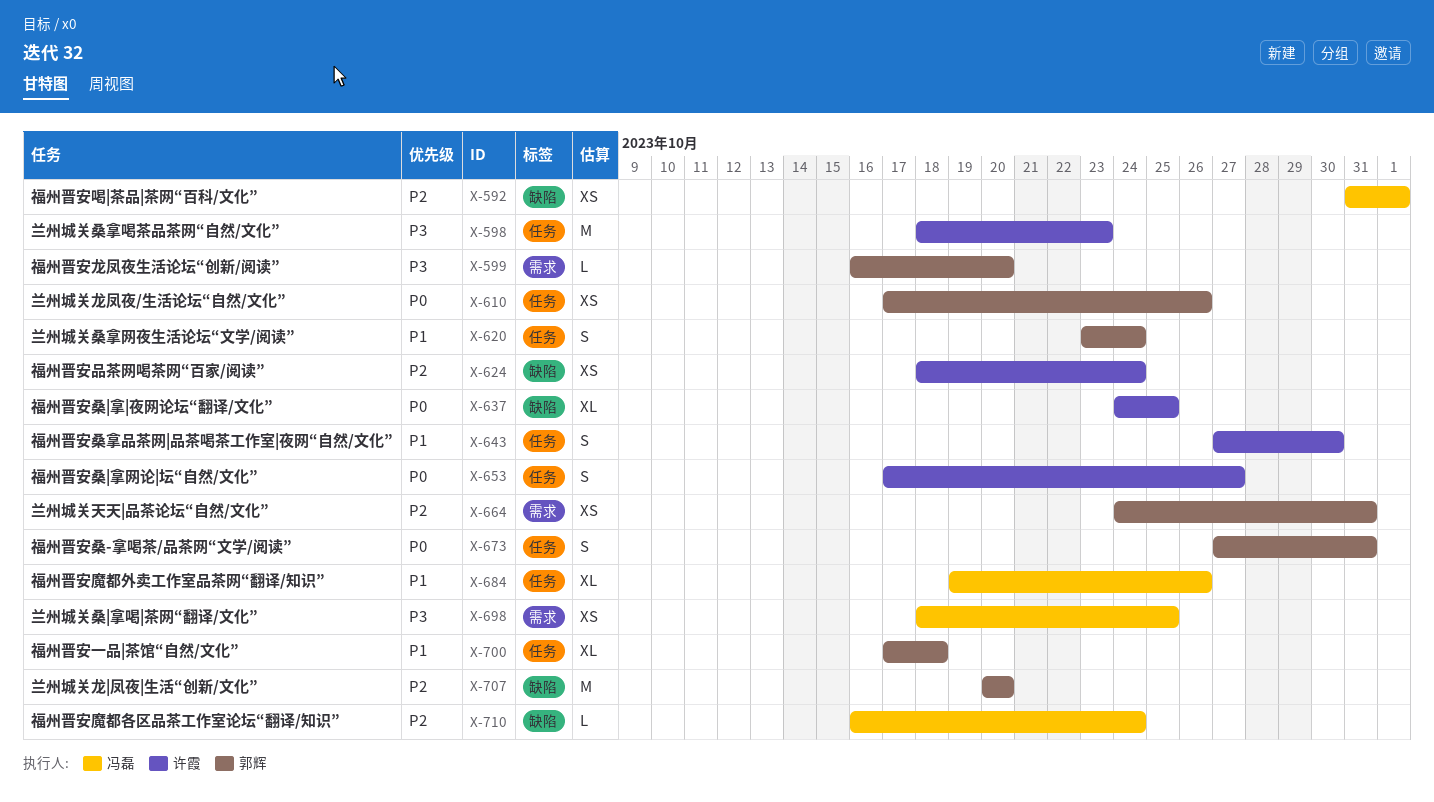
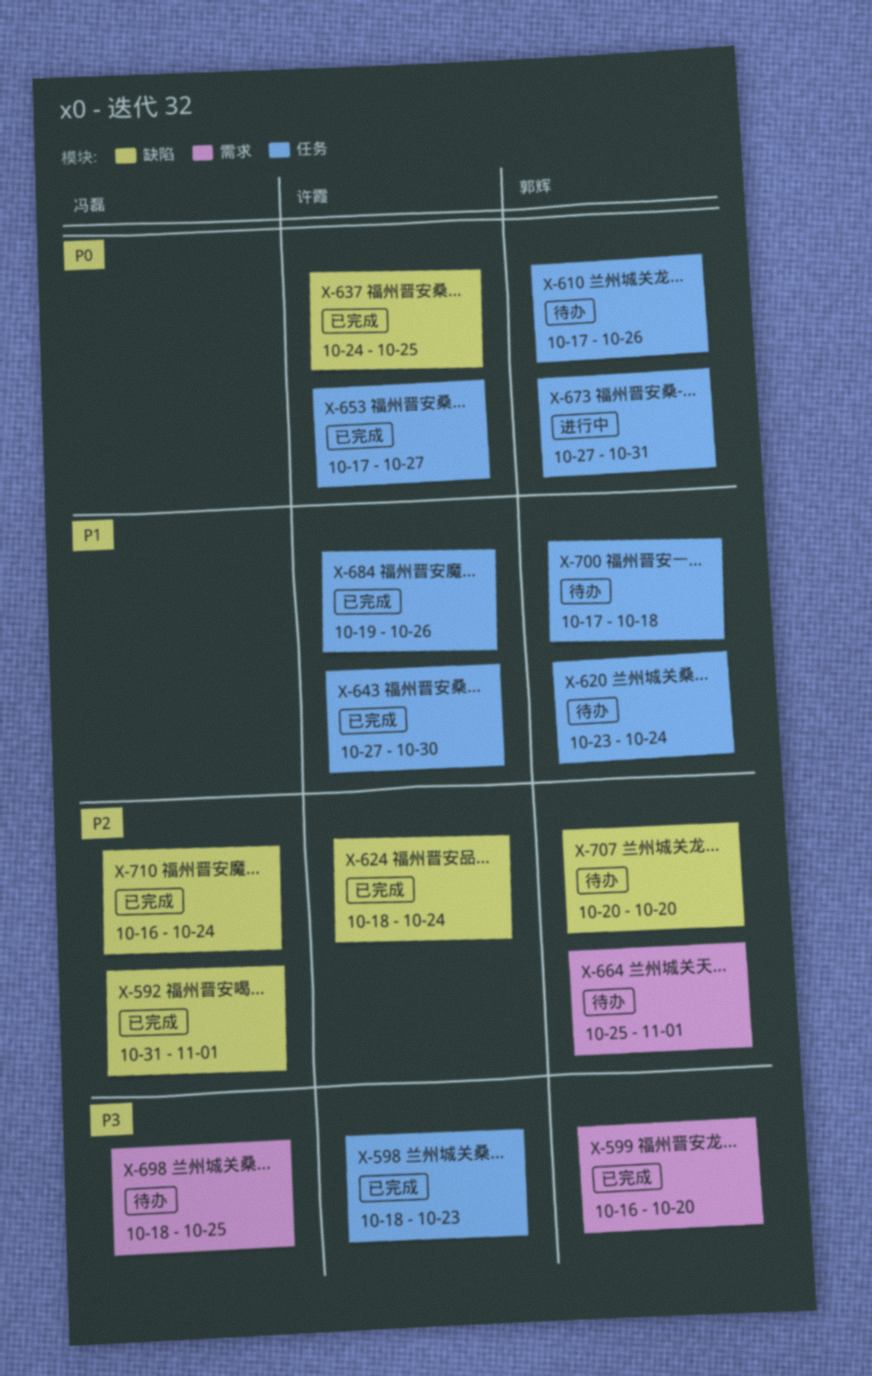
X-664, start: Oct 24 -> Oct 25
X-664, due: Oct 31 -> Nov 1
X-684, owner: 冯磊 -> 许霞

